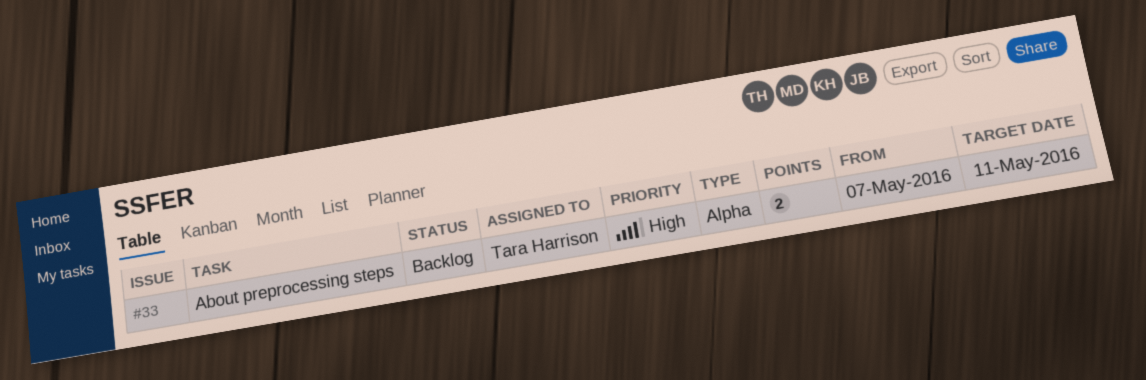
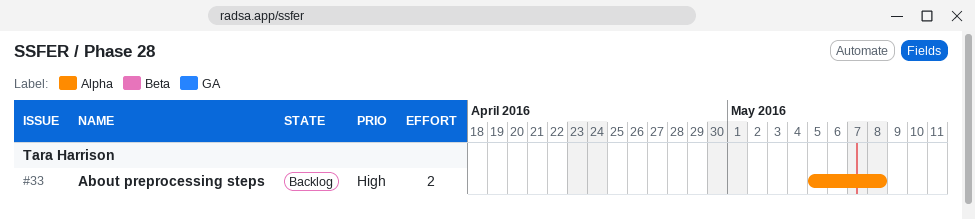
#33, start: May 7 -> May 5
#33, due: May 11 -> May 8

